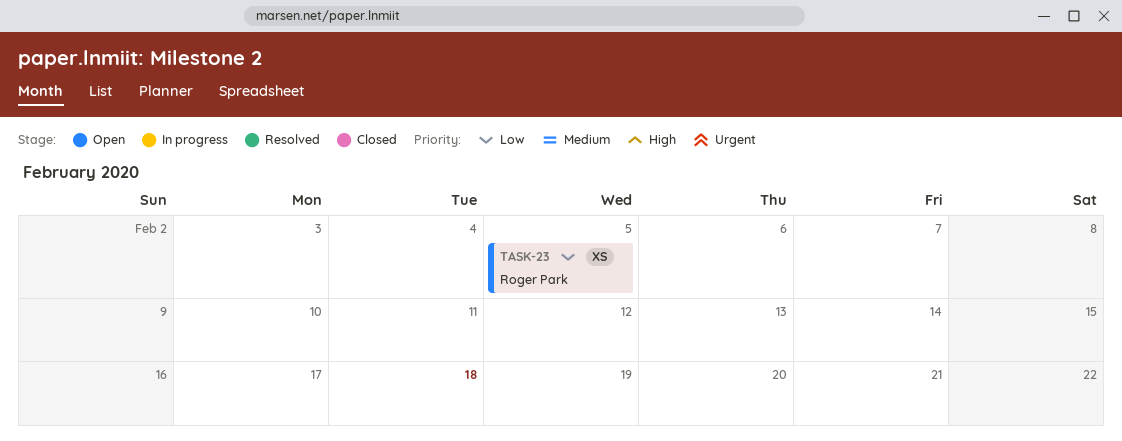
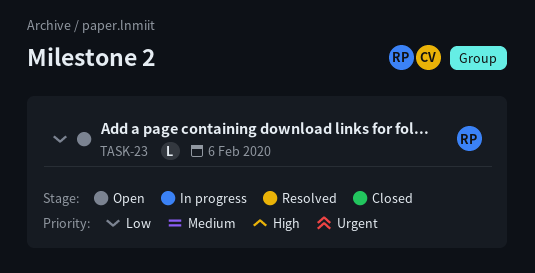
TASK-23, estimate: XS -> L
TASK-23, due: Feb 5 -> Feb 6

